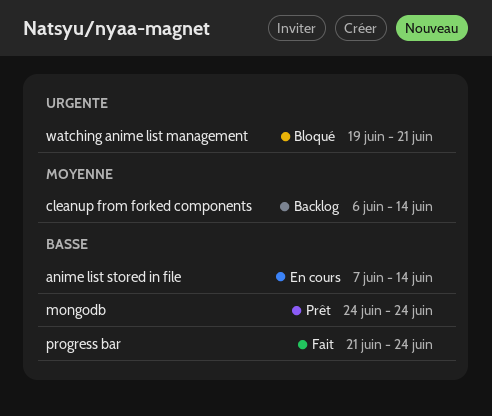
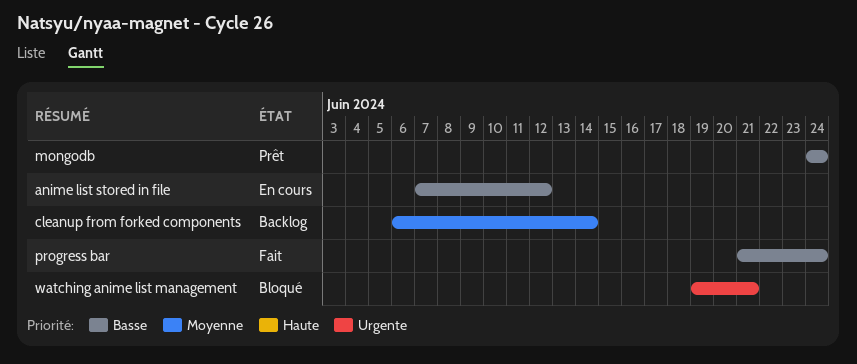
anime list stored in file, due: Jun 14 -> Jun 12

